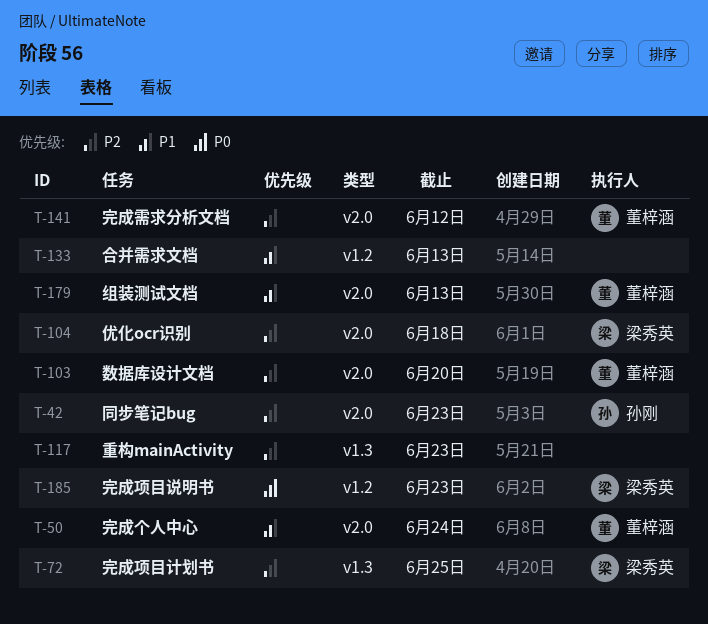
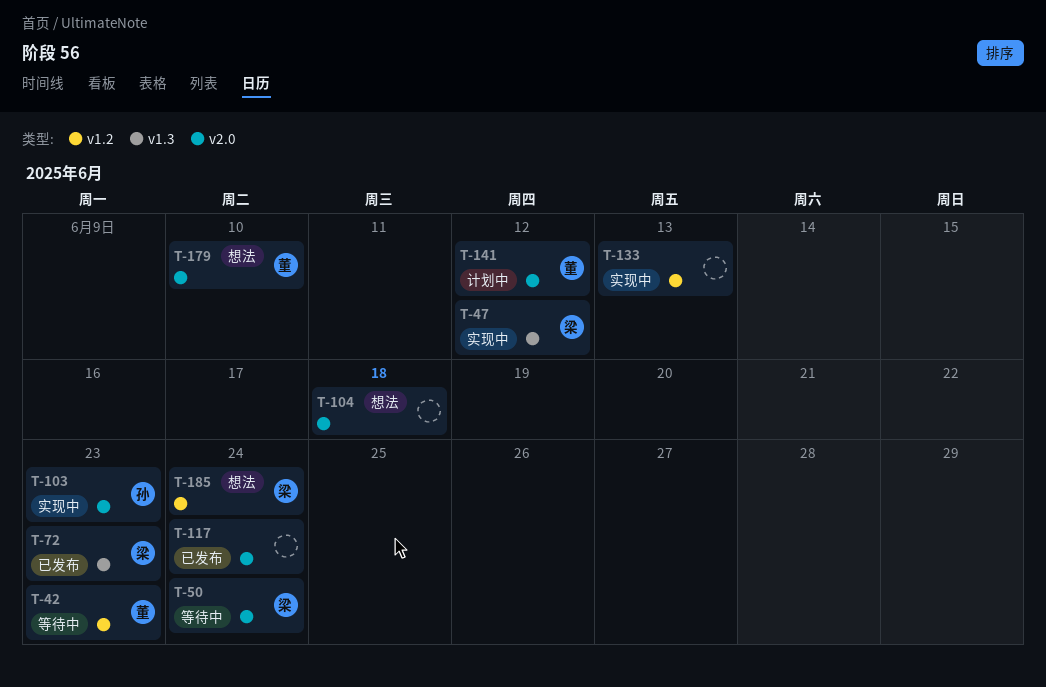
T-42, owner: 孙刚 -> 董梓涵
T-42, label: v2.0 -> v1.2
T-47: none -> present
T-50, owner: 董梓涵 -> 梁秀英
T-72, due: Jun 25 -> Jun 23
T-103, owner: 董梓涵 -> 孙刚
T-103, due: Jun 20 -> Jun 23
T-104, owner: 梁秀英 -> none
T-117, label: v1.3 -> v2.0
T-117, due: Jun 23 -> Jun 24
T-179, due: Jun 13 -> Jun 10
T-185, due: Jun 23 -> Jun 24

